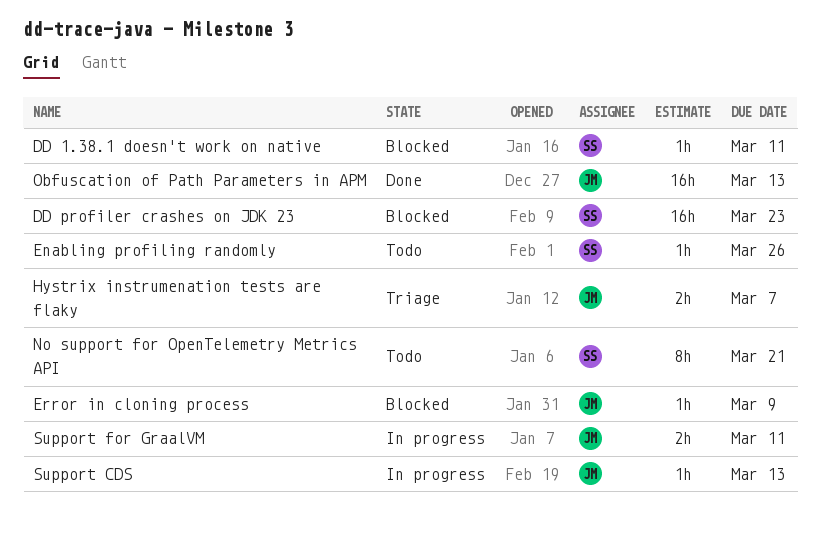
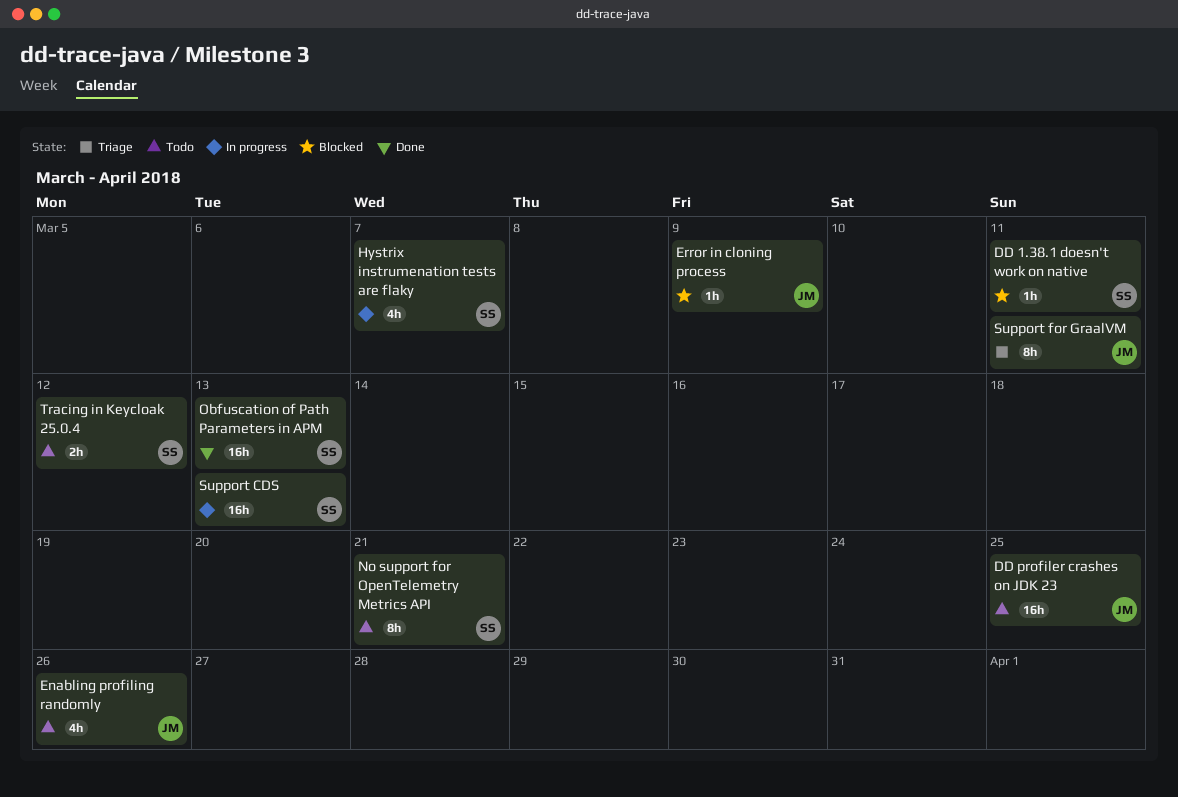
DD profiler crashes on JDK 23, status: Blocked -> Todo
DD profiler crashes on JDK 23, owner: SS -> JM
DD profiler crashes on JDK 23, due: Mar 23 -> Mar 25
Enabling profiling randomly, owner: SS -> JM
Enabling profiling randomly, estimate: 1h -> 4h
Hystrix instrumenation tests are flaky, status: Triage -> In progress
Hystrix instrumenation tests are flaky, owner: JM -> SS
Hystrix instrumenation tests are flaky, estimate: 2h -> 4h
Obfuscation of Path Parameters in APM, owner: JM -> SS
Support CDS, owner: JM -> SS
Support CDS, estimate: 1h -> 16h
Support for GraalVM, status: In progress -> Triage
Support for GraalVM, estimate: 2h -> 8h
Tracing in Keycloak 25.0.4: none -> present

